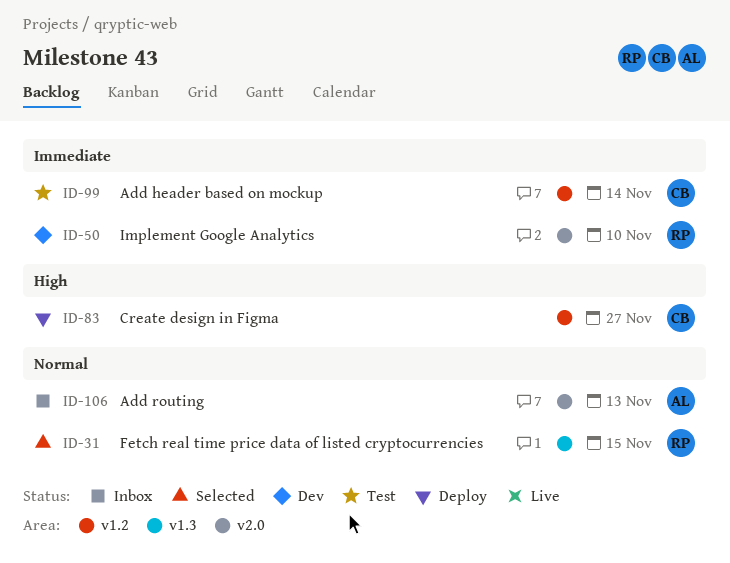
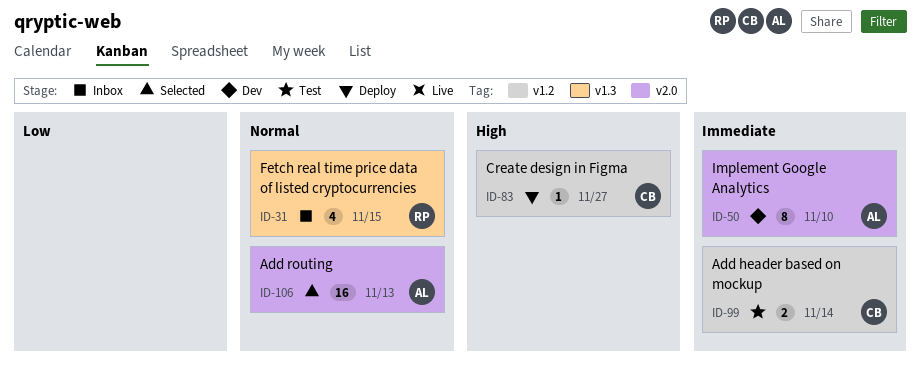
ID-31, status: Selected -> Inbox
ID-50, owner: RP -> AL
ID-106, status: Inbox -> Selected

